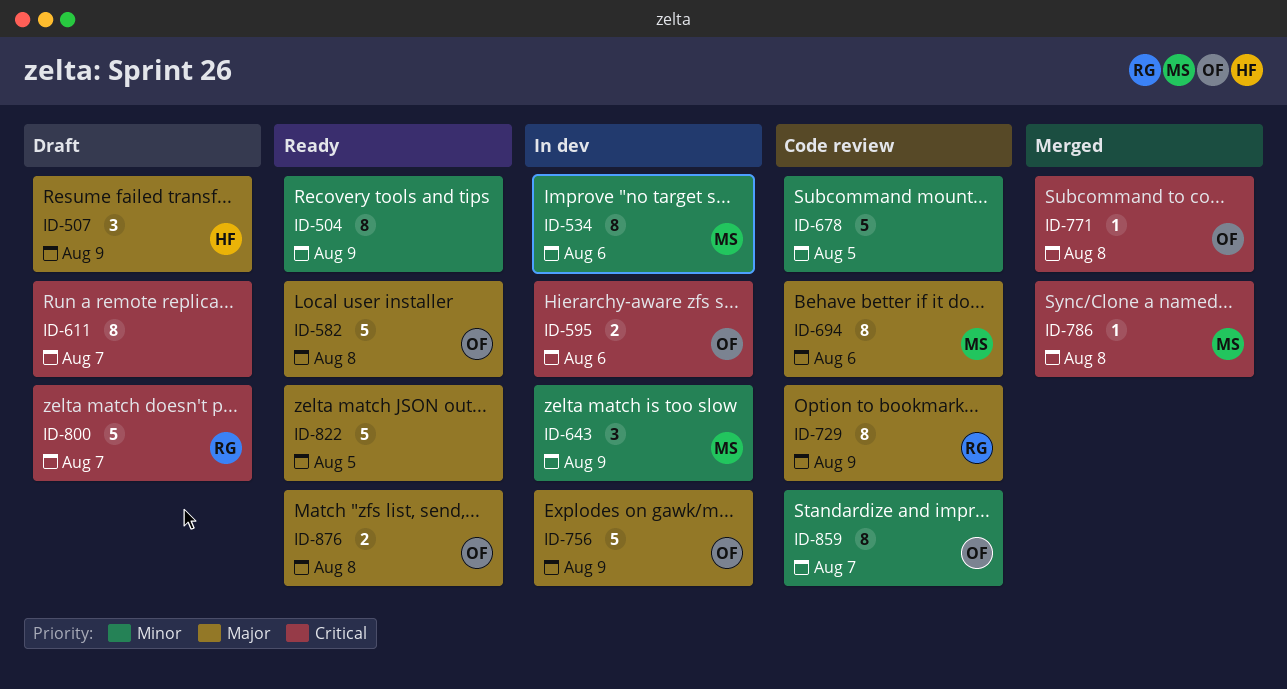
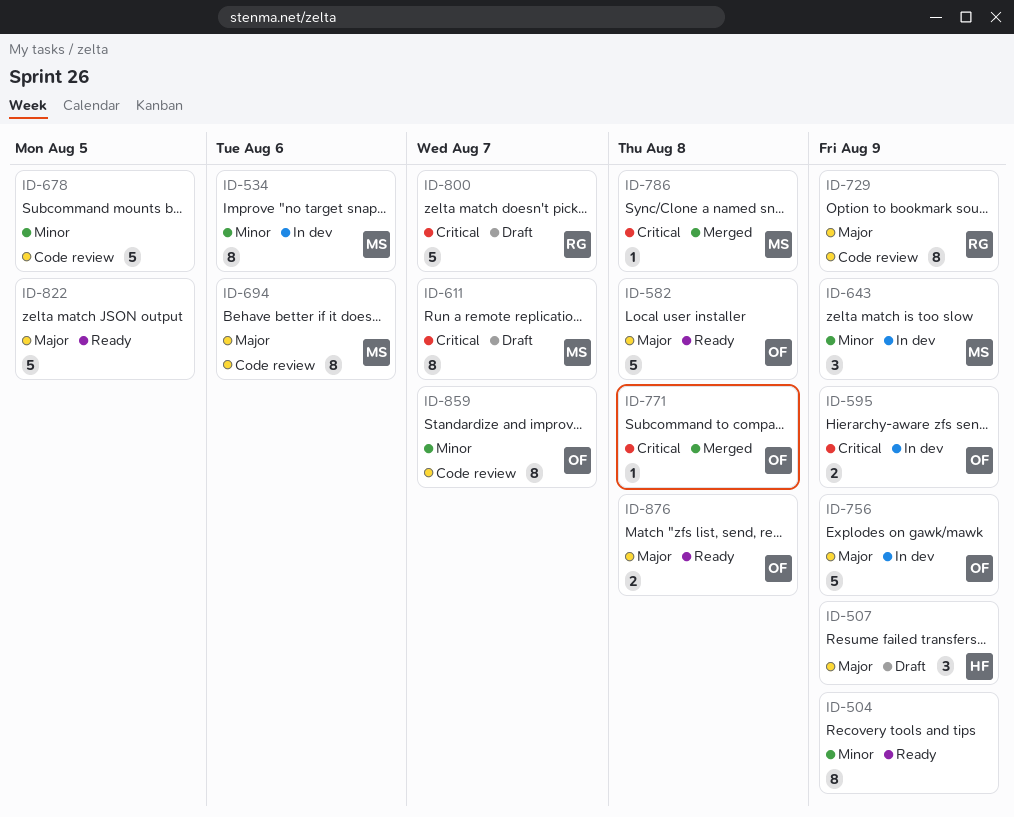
ID-595, due: Aug 6 -> Aug 9
ID-611, owner: none -> MS

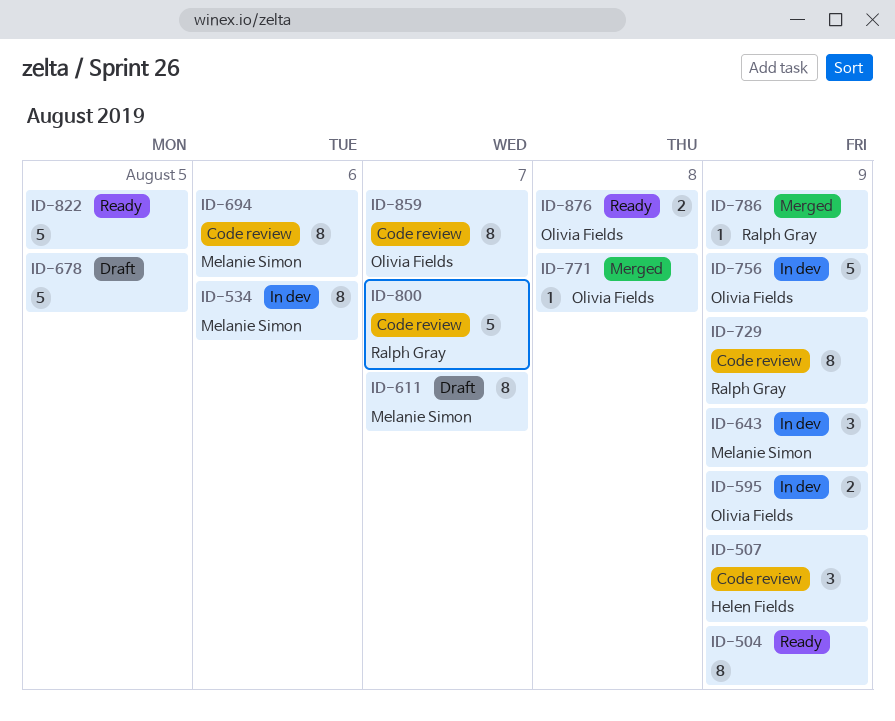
ID-507, status: Draft -> Code review
ID-582: present -> none
ID-678, status: Code review -> Draft
ID-786, owner: Melanie Simon -> Ralph Gray
ID-786, due: Aug 8 -> Aug 9
ID-800, status: Draft -> Code review

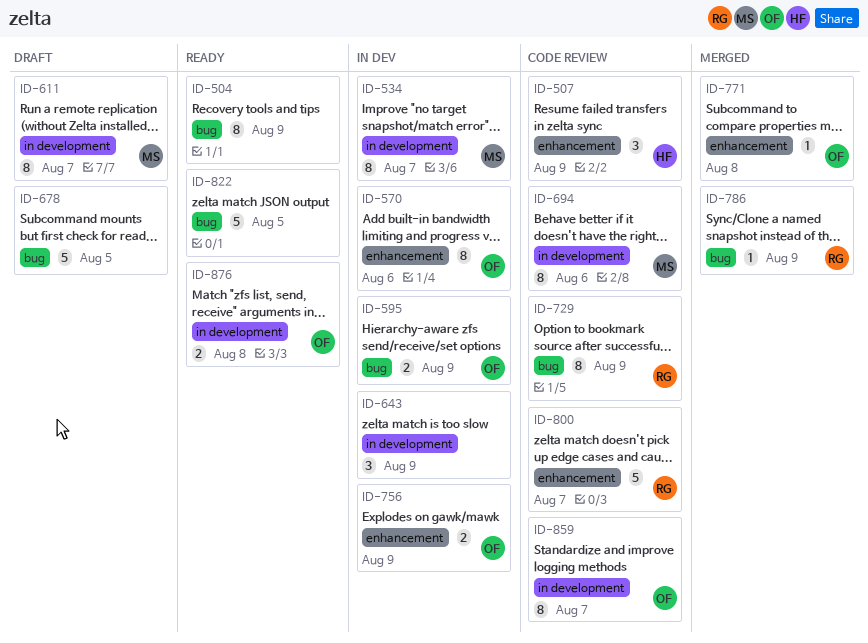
ID-534, due: Aug 6 -> Aug 7
ID-570: none -> present
ID-643, owner: Melanie Simon -> none
ID-756, estimate: 5 -> 2

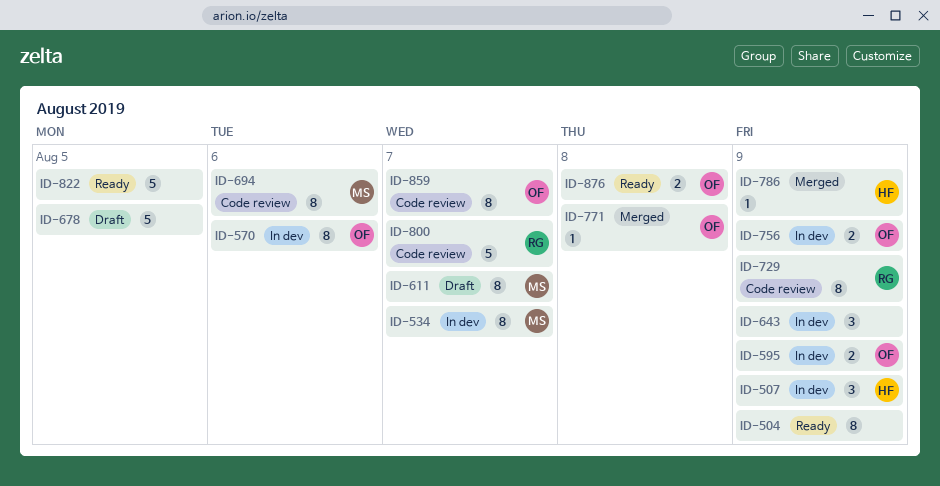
ID-507, status: Code review -> In dev
ID-786, owner: RG -> HF

